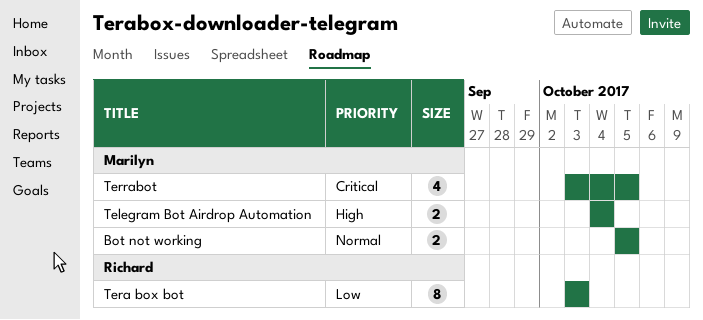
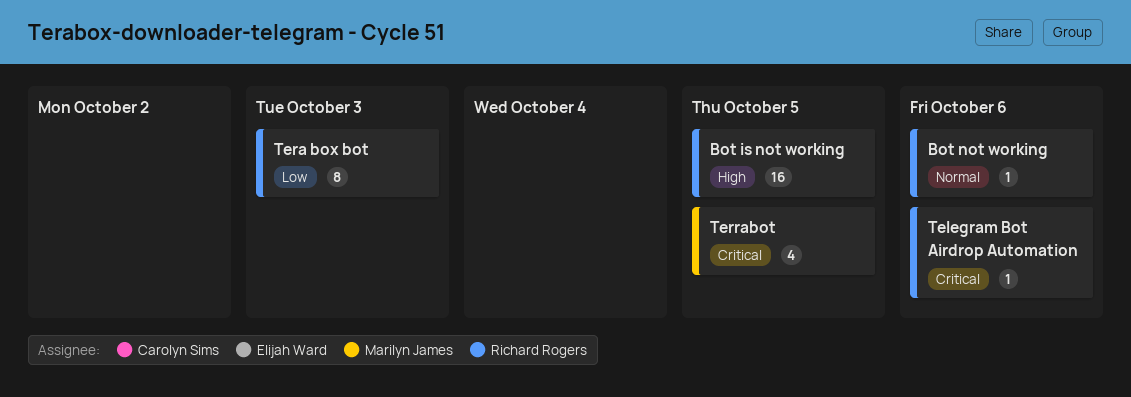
Bot is not working: none -> present
Bot not working, owner: Marilyn James -> Richard Rogers
Bot not working, estimate: 2 -> 1
Bot not working, due: Oct 5 -> Oct 6
Telegram Bot Airdrop Automation, owner: Marilyn James -> Richard Rogers
Telegram Bot Airdrop Automation, priority: High -> Critical
Telegram Bot Airdrop Automation, estimate: 2 -> 1
Telegram Bot Airdrop Automation, due: Oct 4 -> Oct 6

